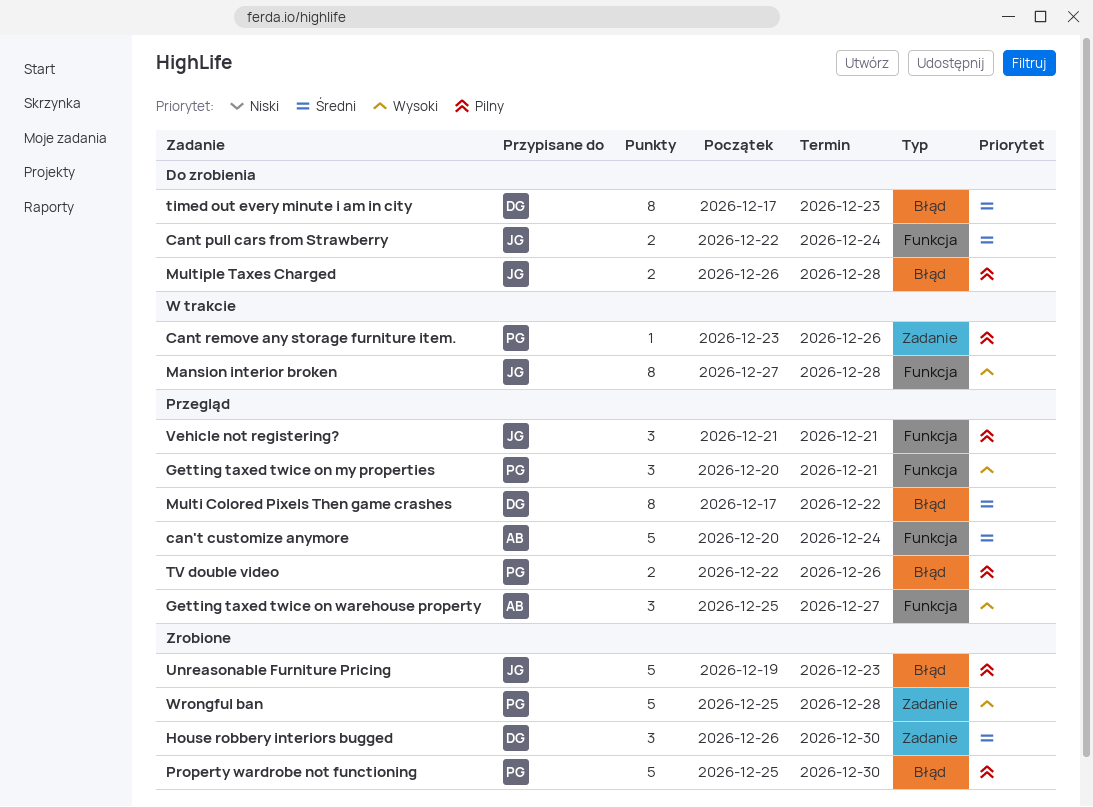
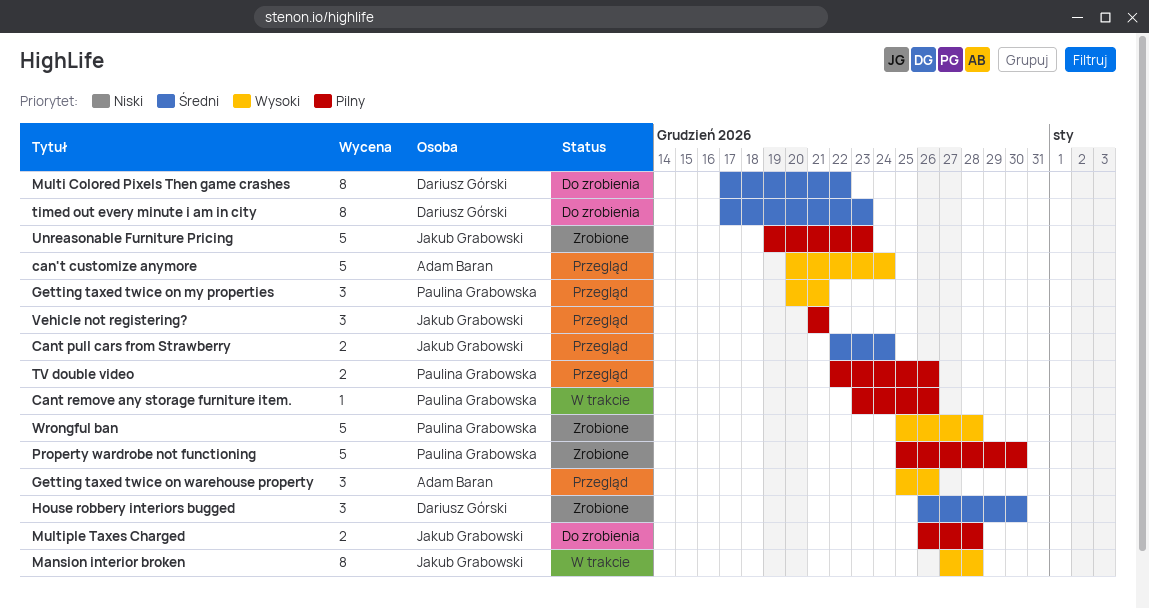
can't customize anymore, priority: Średni -> Wysoki
Cant pull cars from Strawberry, status: Do zrobienia -> Przegląd
Getting taxed twice on warehouse property, due: Dec 27 -> Dec 26
Multi Colored Pixels Then game crashes, status: Przegląd -> Do zrobienia

